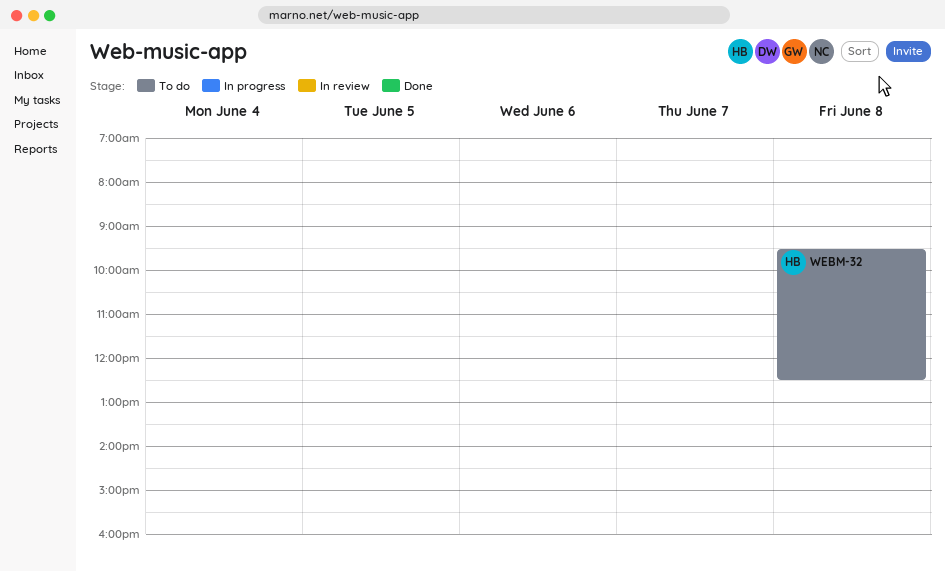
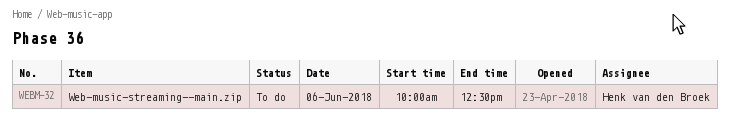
WEBM-32, day: Jun 8 -> Jun 6
WEBM-32, begins: 09:30 -> 10:00

